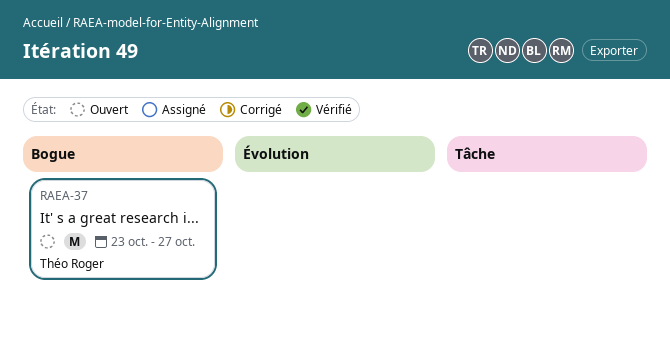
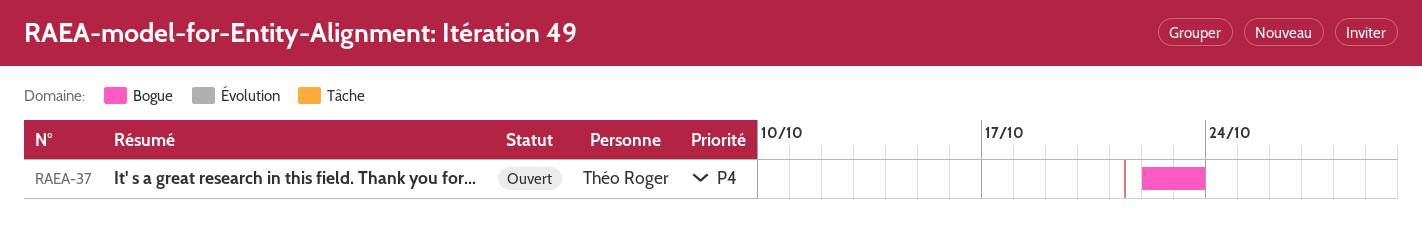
RAEA-37, start: Oct 23 -> Oct 22
RAEA-37, due: Oct 27 -> Oct 23

